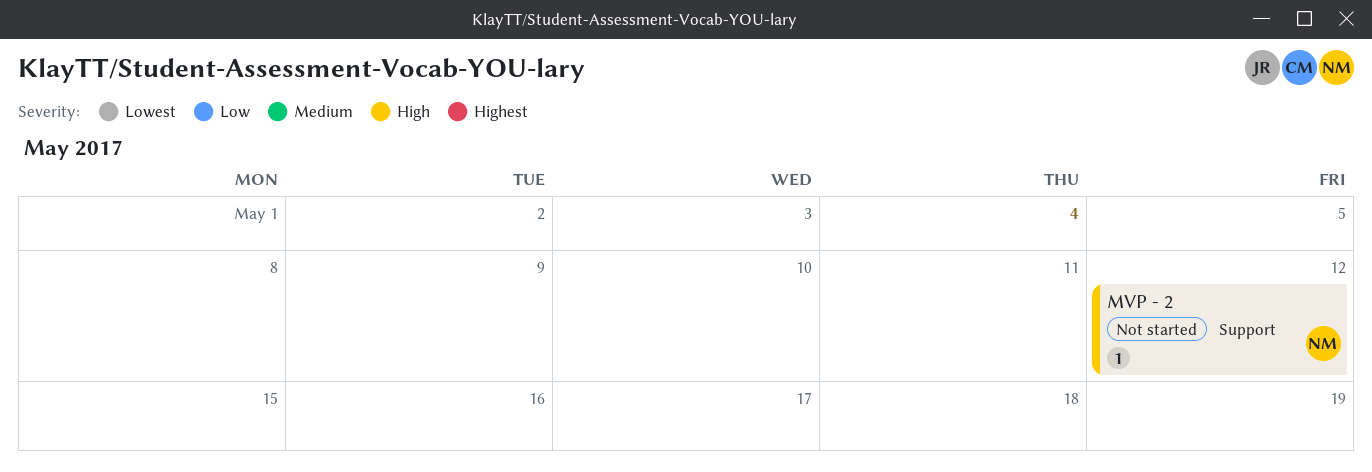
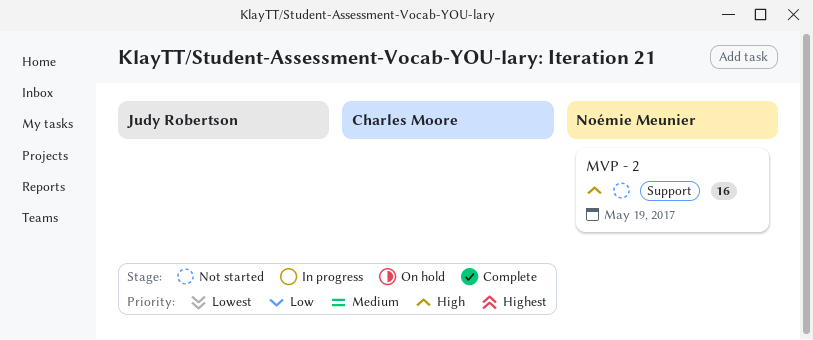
MVP - 2, estimate: 1 -> 16
MVP - 2, due: May 12 -> May 19

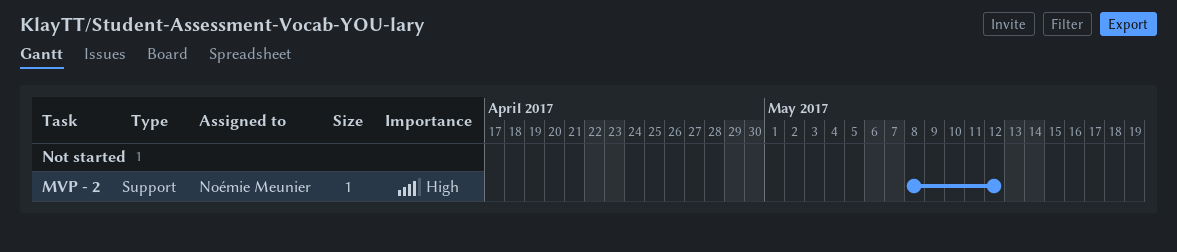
MVP - 2, estimate: 16 -> 1
MVP - 2, due: May 19 -> May 12

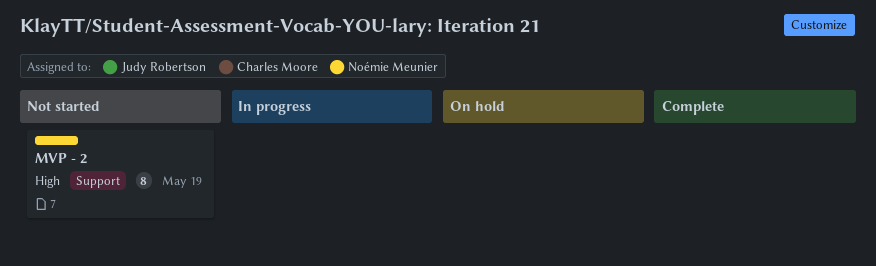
MVP - 2, estimate: 1 -> 8
MVP - 2, due: May 12 -> May 19

